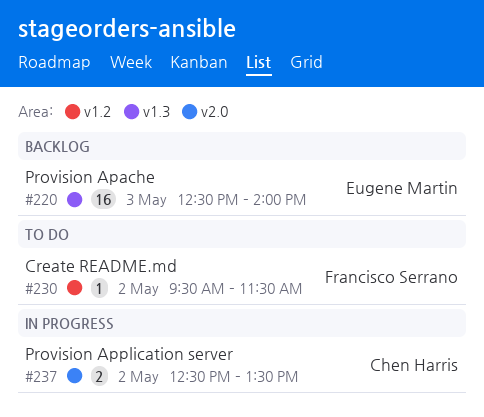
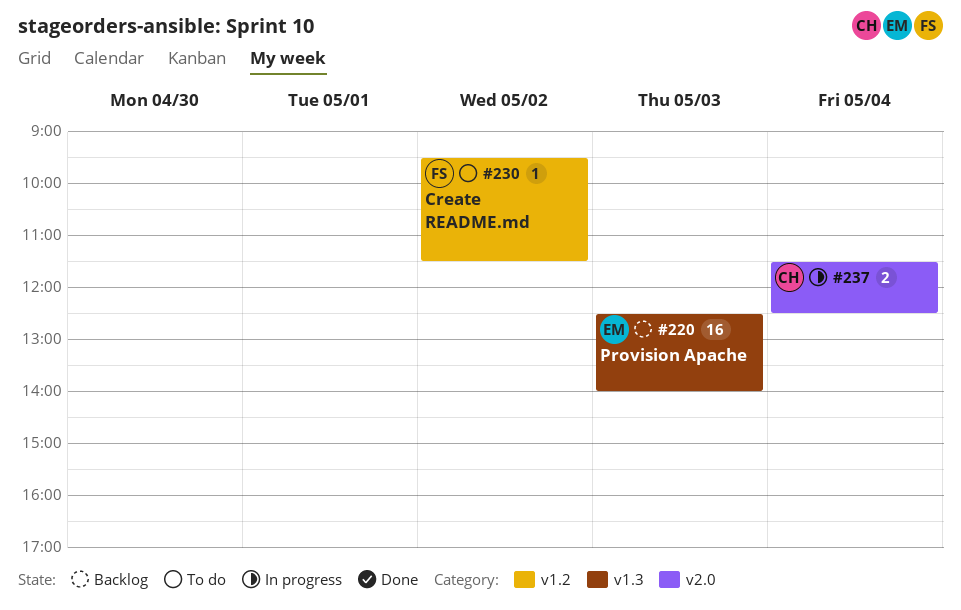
#237, day: May 2 -> May 4
#237, begins: 12:30 -> 11:30
#237, ends: 13:30 -> 12:30

